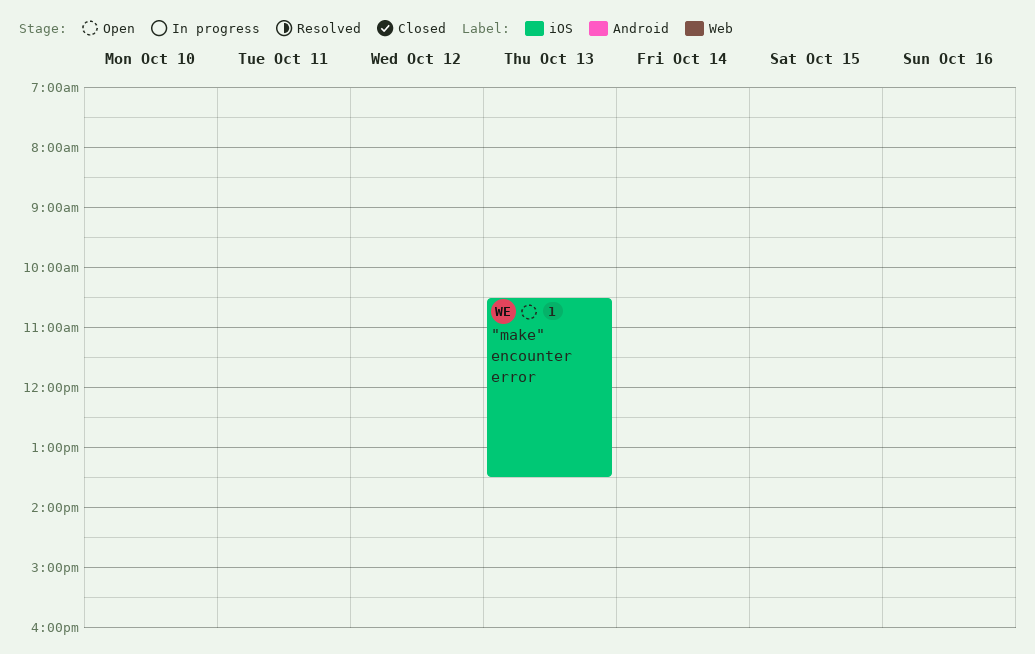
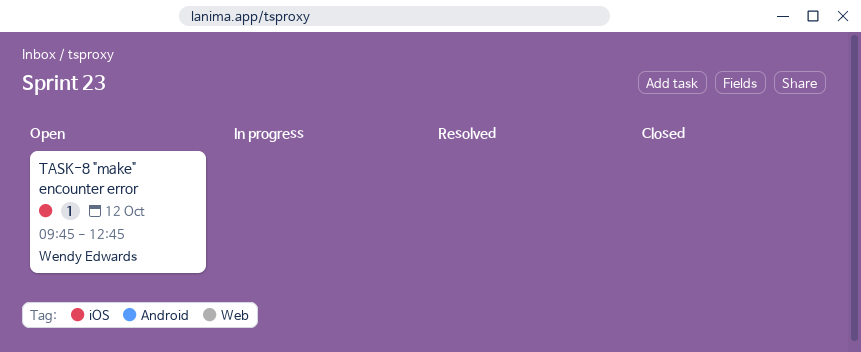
"make" encounter error, day: Oct 13 -> Oct 12
"make" encounter error, begins: 10:30 -> 09:45
"make" encounter error, ends: 13:30 -> 12:45

